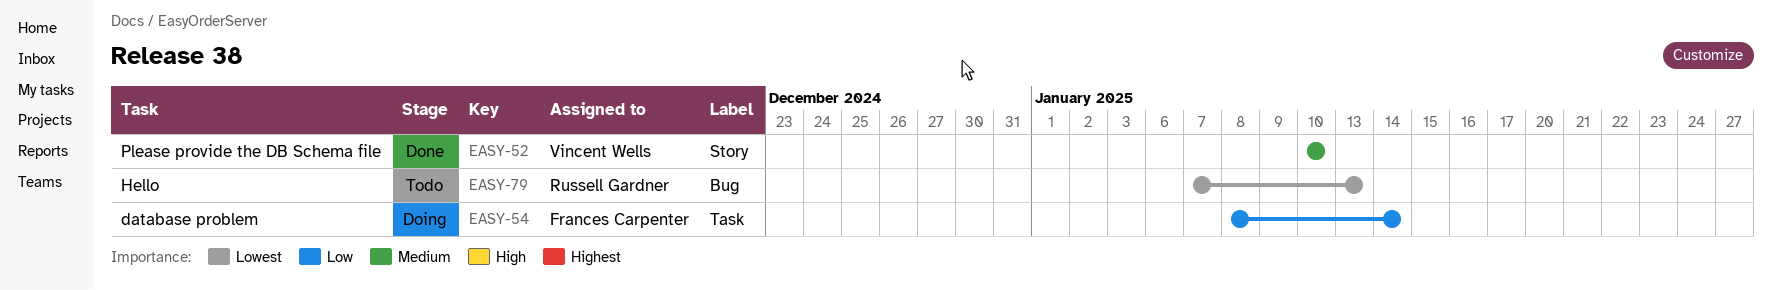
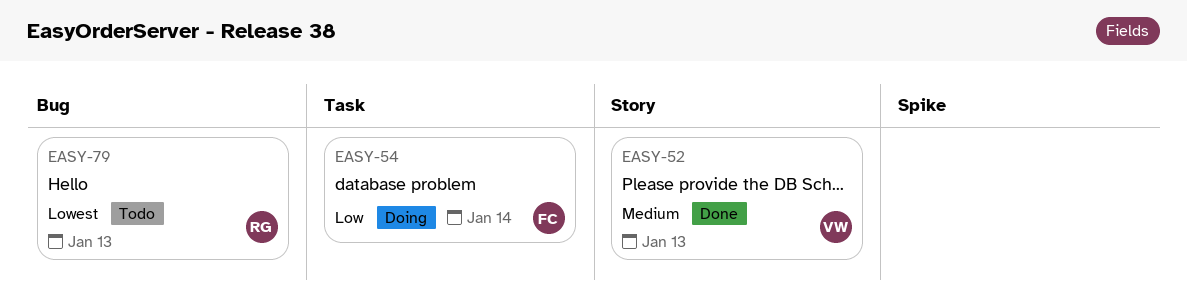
EASY-52, due: Jan 10 -> Jan 13

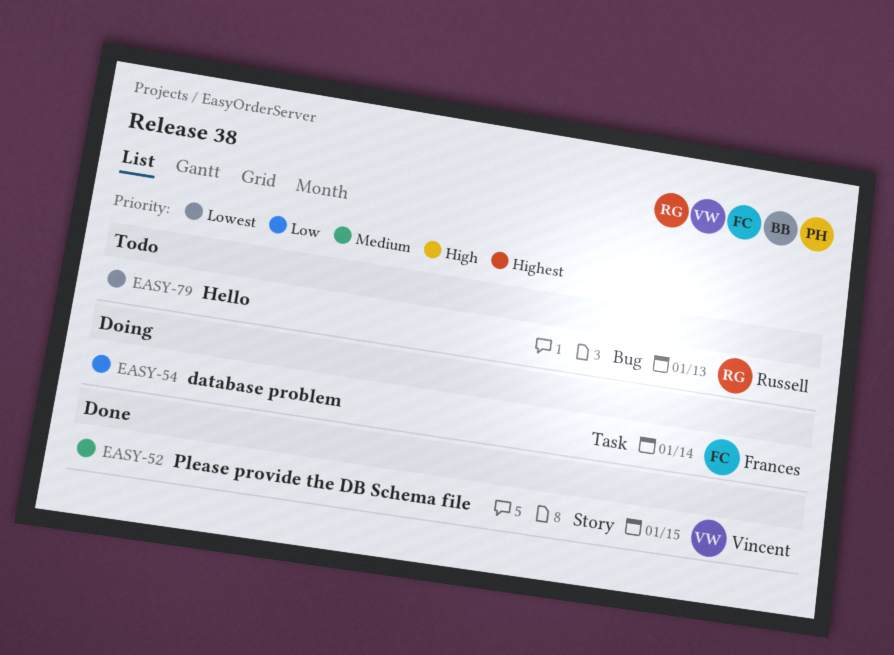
EASY-52, due: Jan 13 -> Jan 15

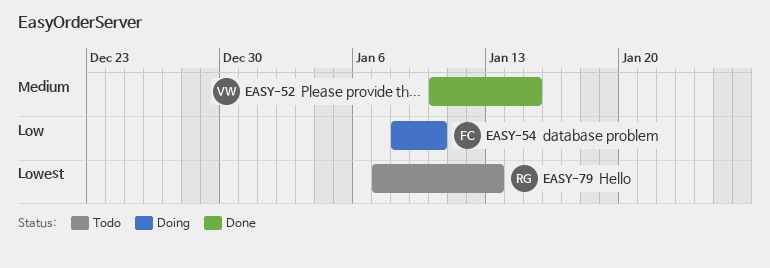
EASY-54, due: Jan 14 -> Jan 10

